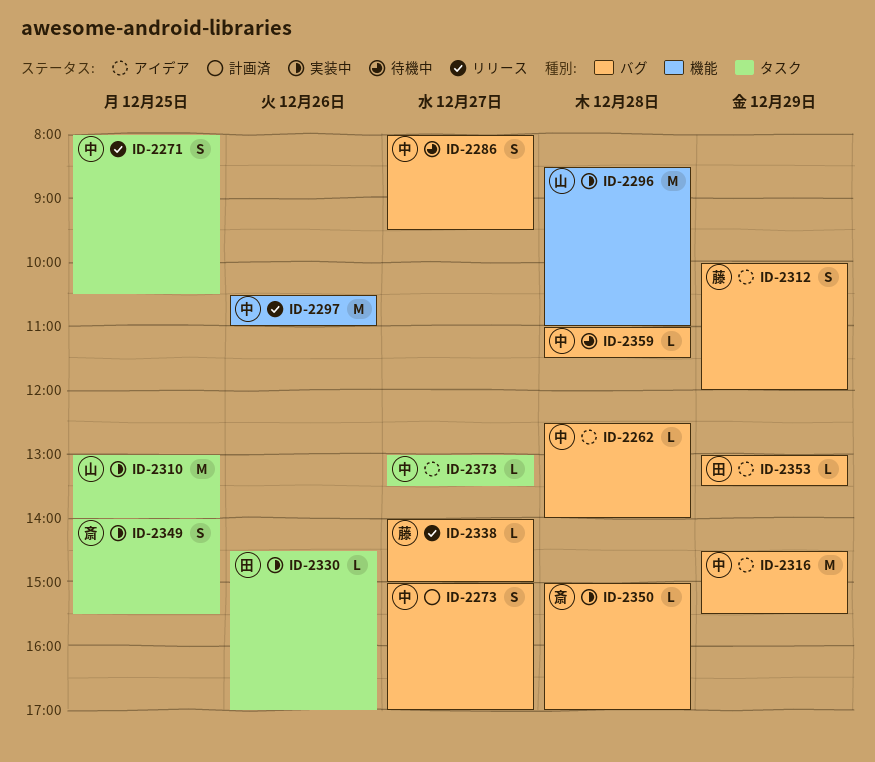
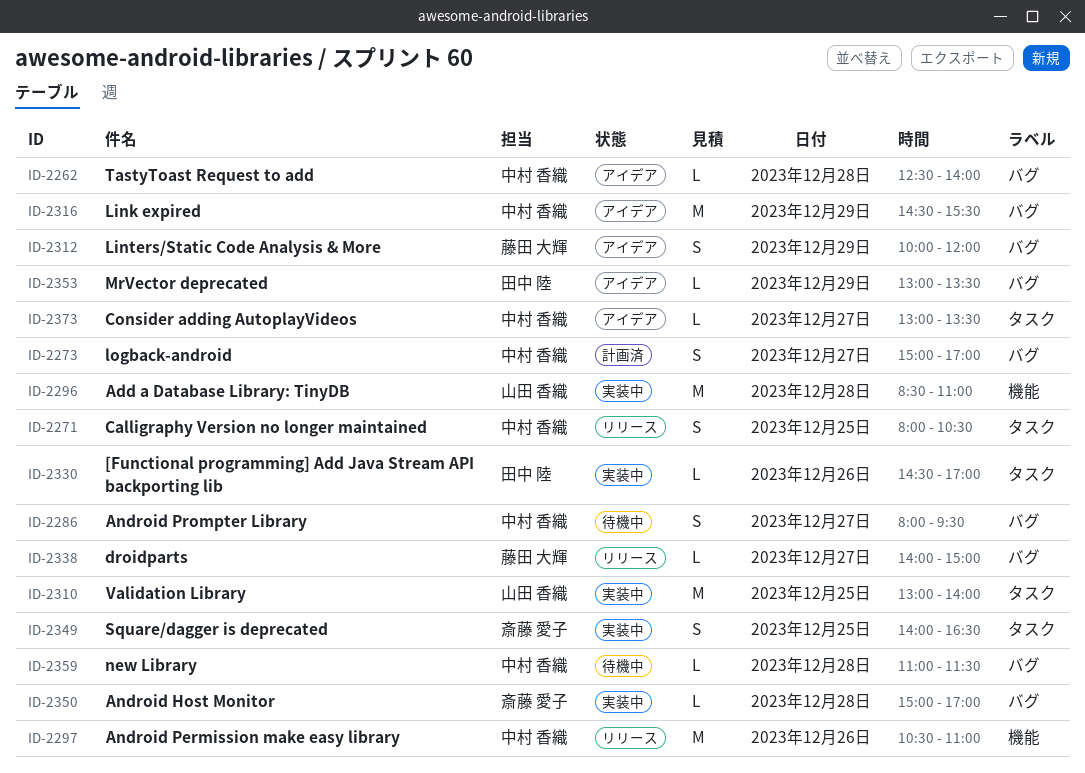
ID-2349, ends: 15:30 -> 16:30

